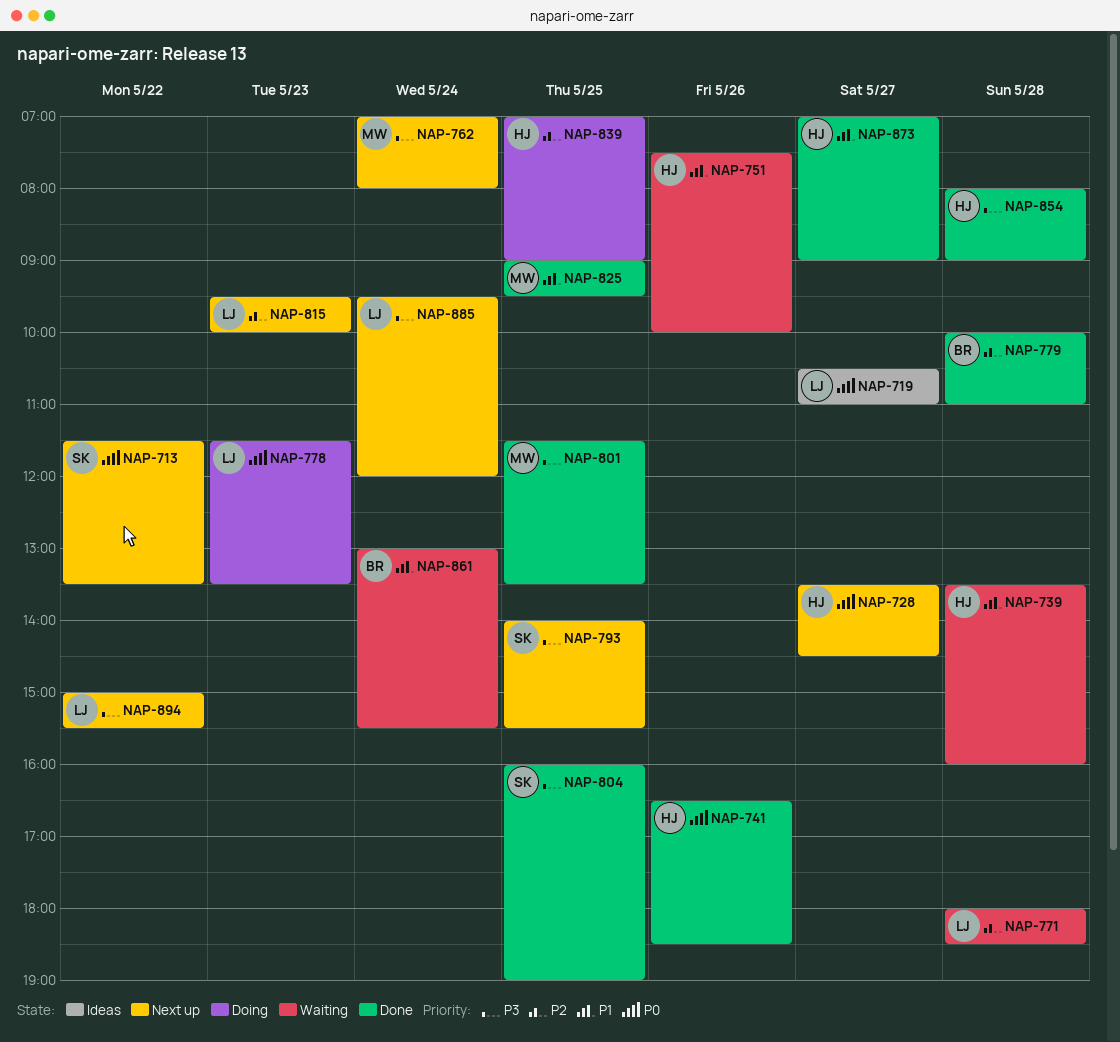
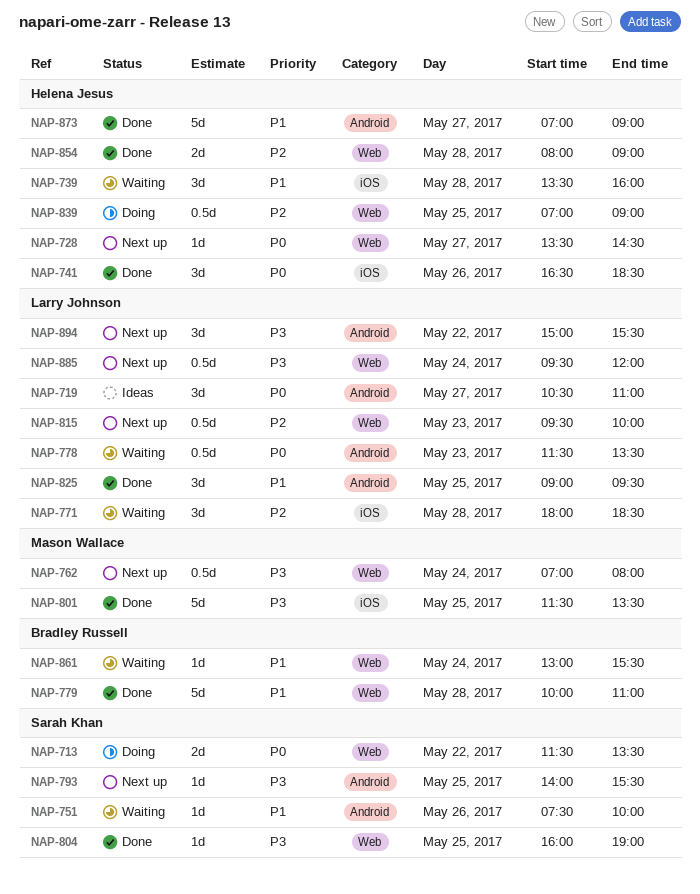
NAP-713, status: Next up -> Doing
NAP-751, owner: Helena Jesus -> Sarah Khan
NAP-778, status: Doing -> Waiting
NAP-779, priority: P2 -> P1
NAP-825, owner: Mason Wallace -> Larry Johnson
NAP-854, priority: P3 -> P2

